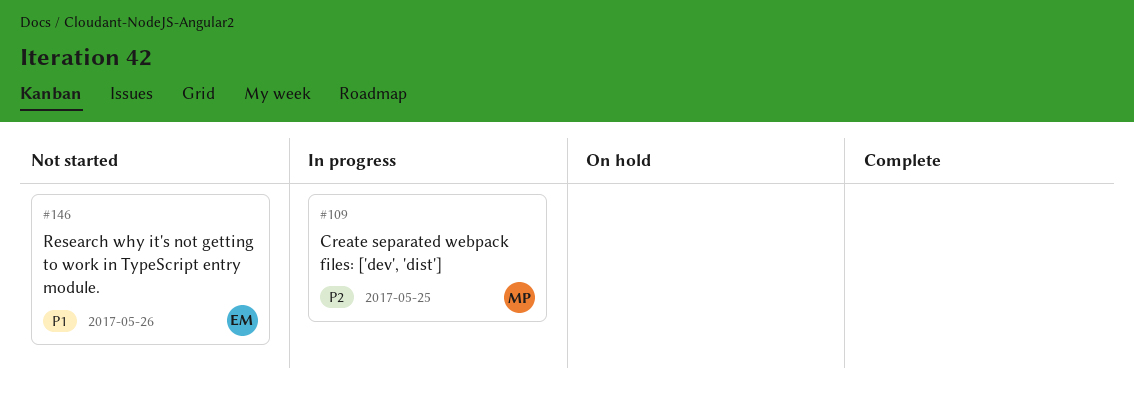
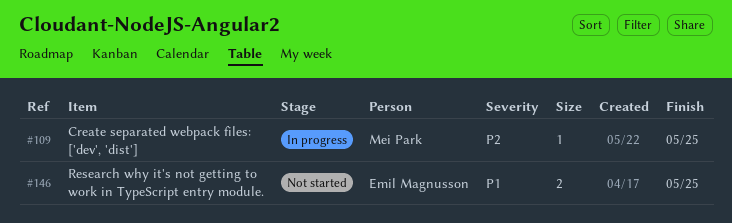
#146, due: May 26 -> May 25

